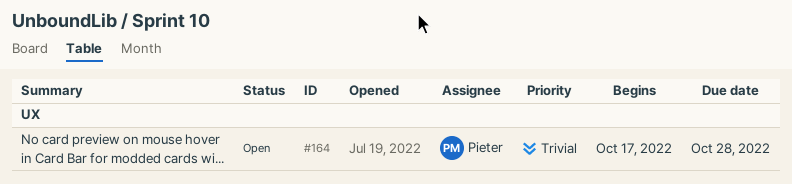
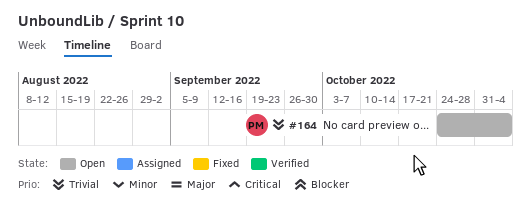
#164, start: Oct 17 -> Oct 24
#164, due: Oct 28 -> Nov 4

